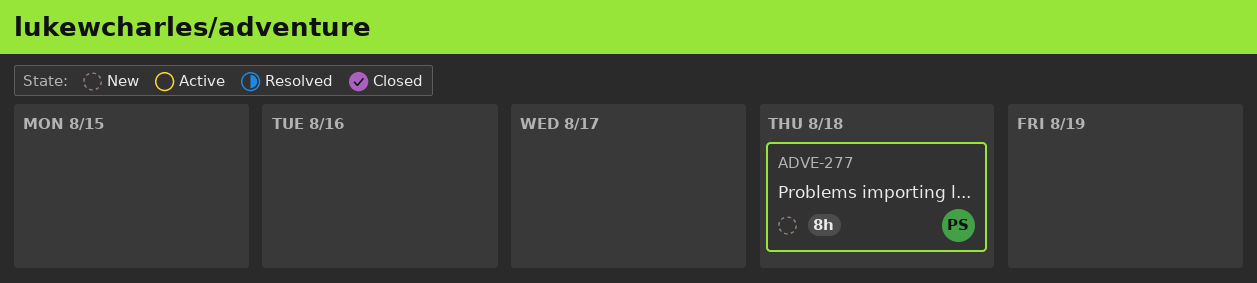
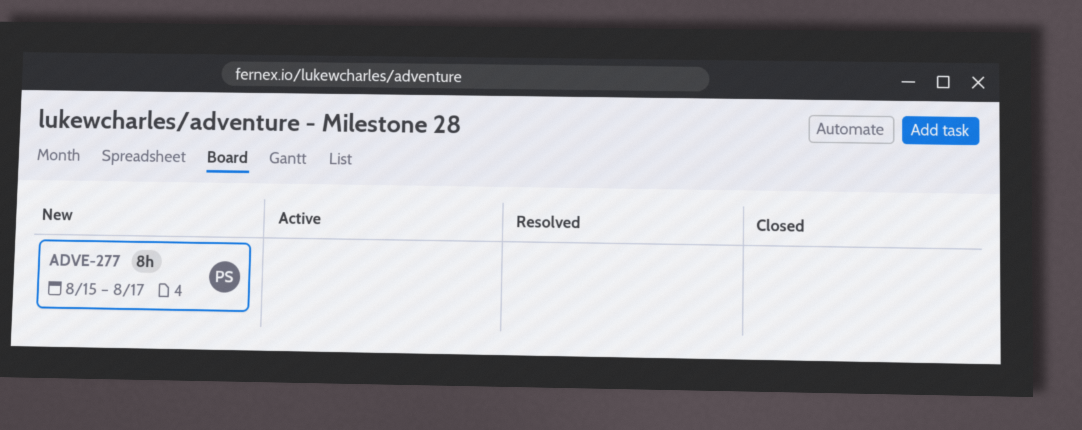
ADVE-277, due: Aug 18 -> Aug 17

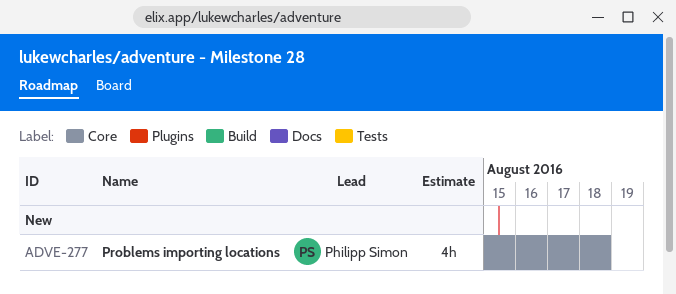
ADVE-277, estimate: 8h -> 4h
ADVE-277, due: Aug 17 -> Aug 18

